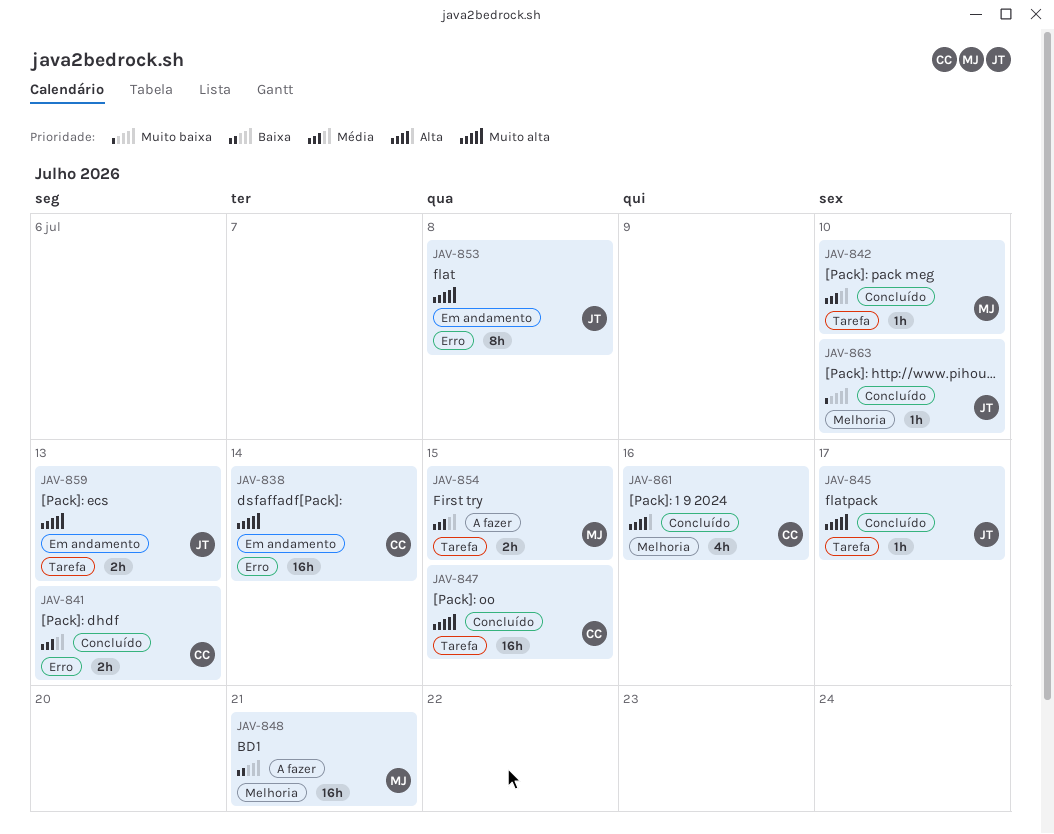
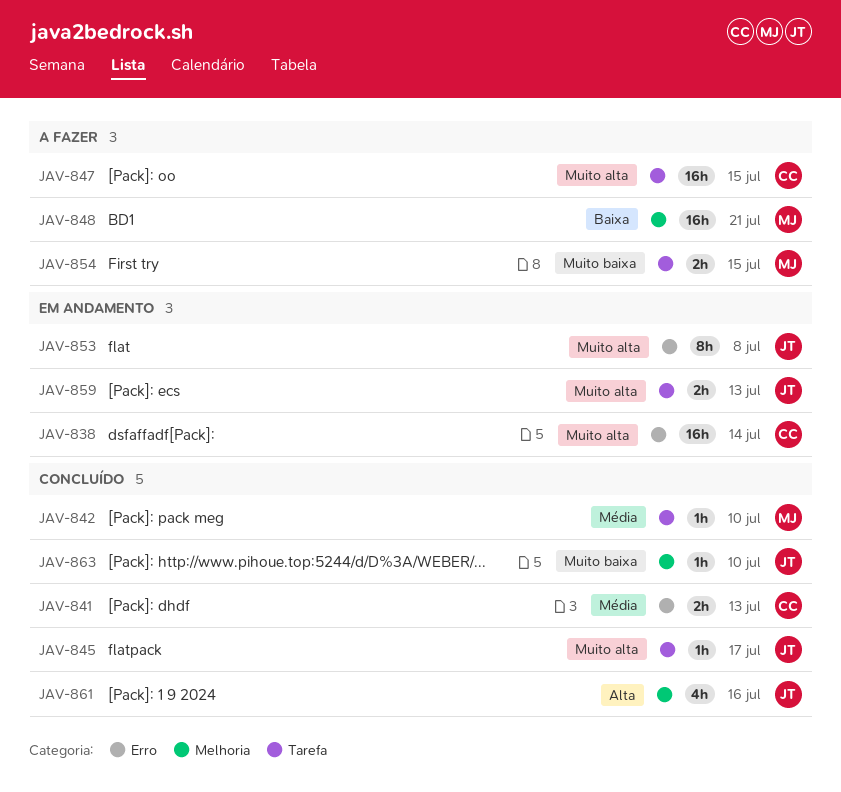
JAV-847, status: Concluído -> A fazer
JAV-854, priority: Média -> Muito baixa
JAV-861, owner: CC -> JT

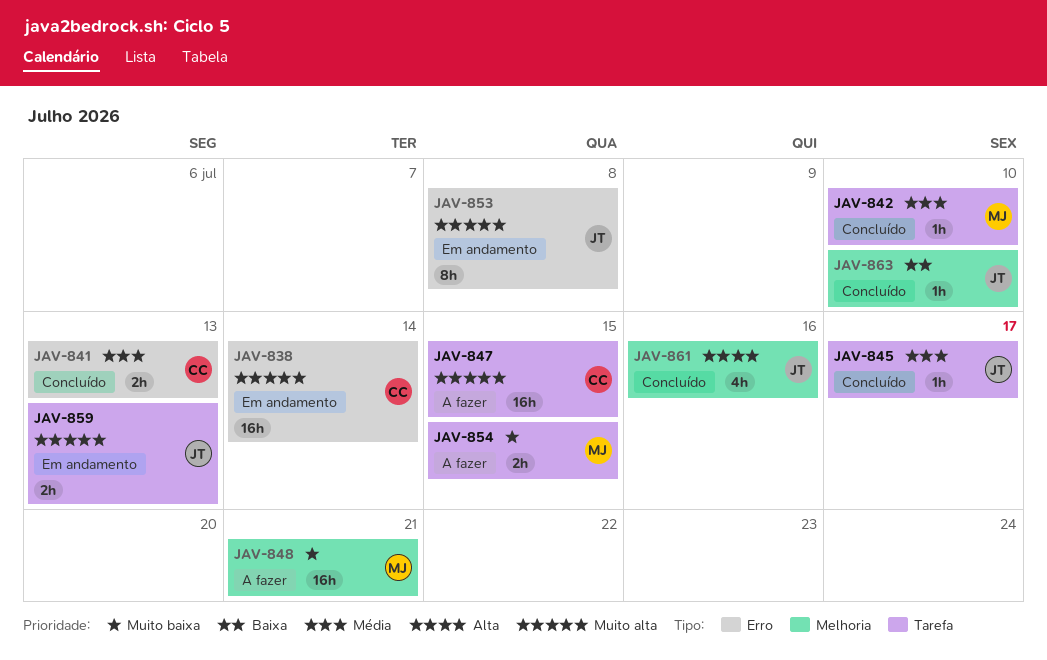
JAV-845, priority: Muito alta -> Média
JAV-848, priority: Baixa -> Muito baixa
JAV-863, priority: Muito baixa -> Baixa

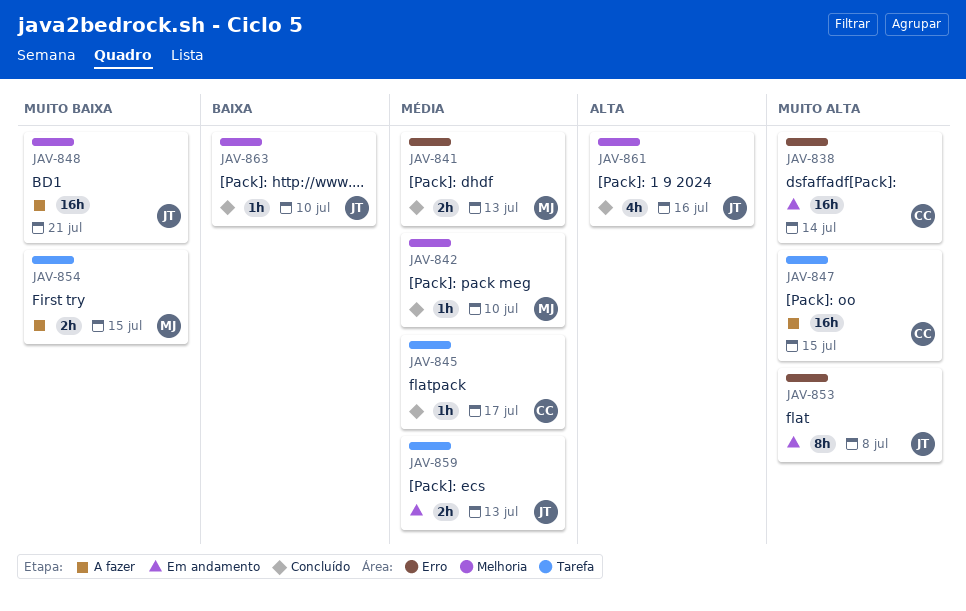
JAV-841, owner: CC -> MJ
JAV-842, label: Tarefa -> Melhoria
JAV-845, owner: JT -> CC
JAV-848, owner: MJ -> JT
JAV-859, priority: Muito alta -> Média

